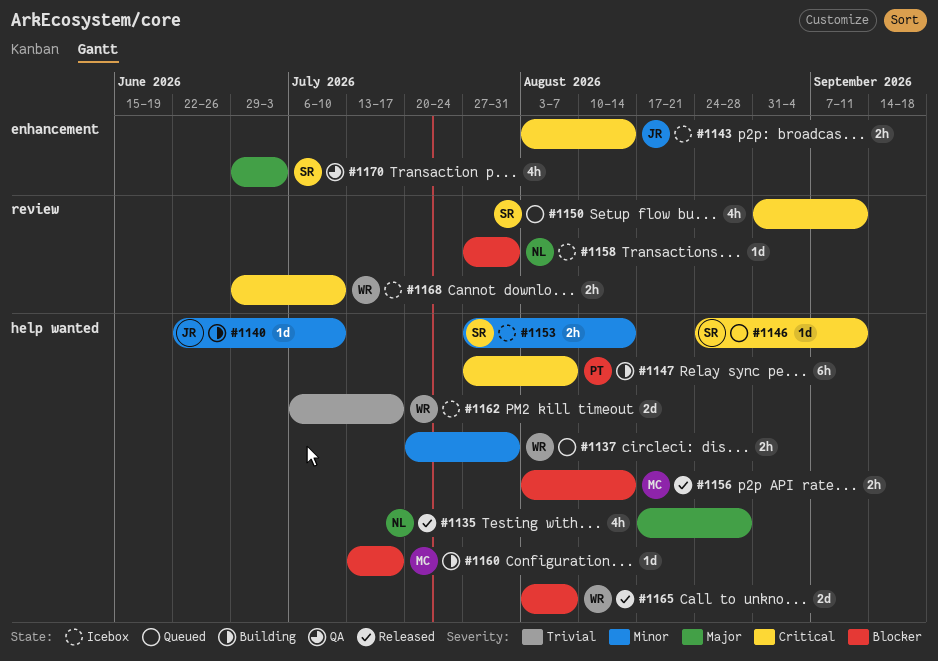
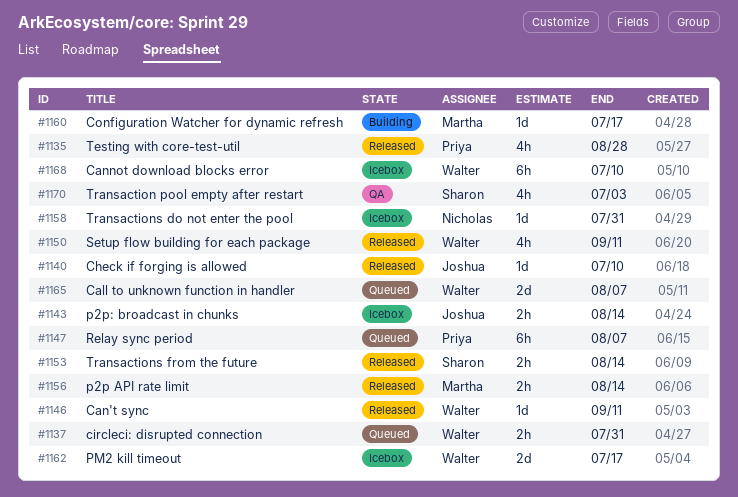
#1135, owner: Nicholas -> Priya
#1140, status: Building -> Released
#1146, status: Queued -> Released
#1146, owner: Sharon -> Walter
#1147, status: Building -> Queued
#1150, status: Queued -> Released
#1150, owner: Sharon -> Walter
#1153, status: Icebox -> Released
#1165, status: Released -> Queued
#1168, estimate: 2h -> 6h

